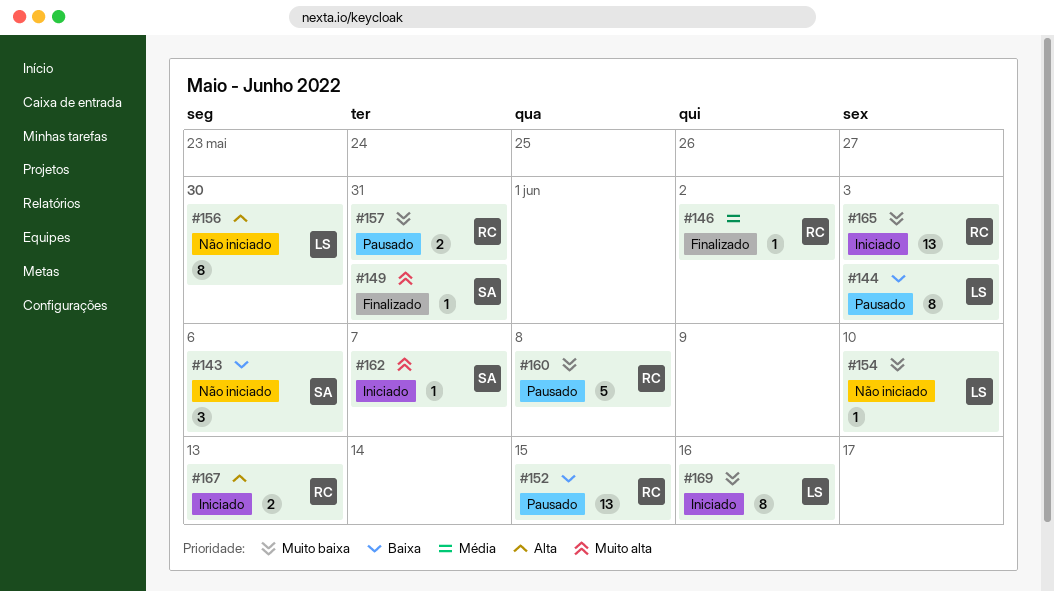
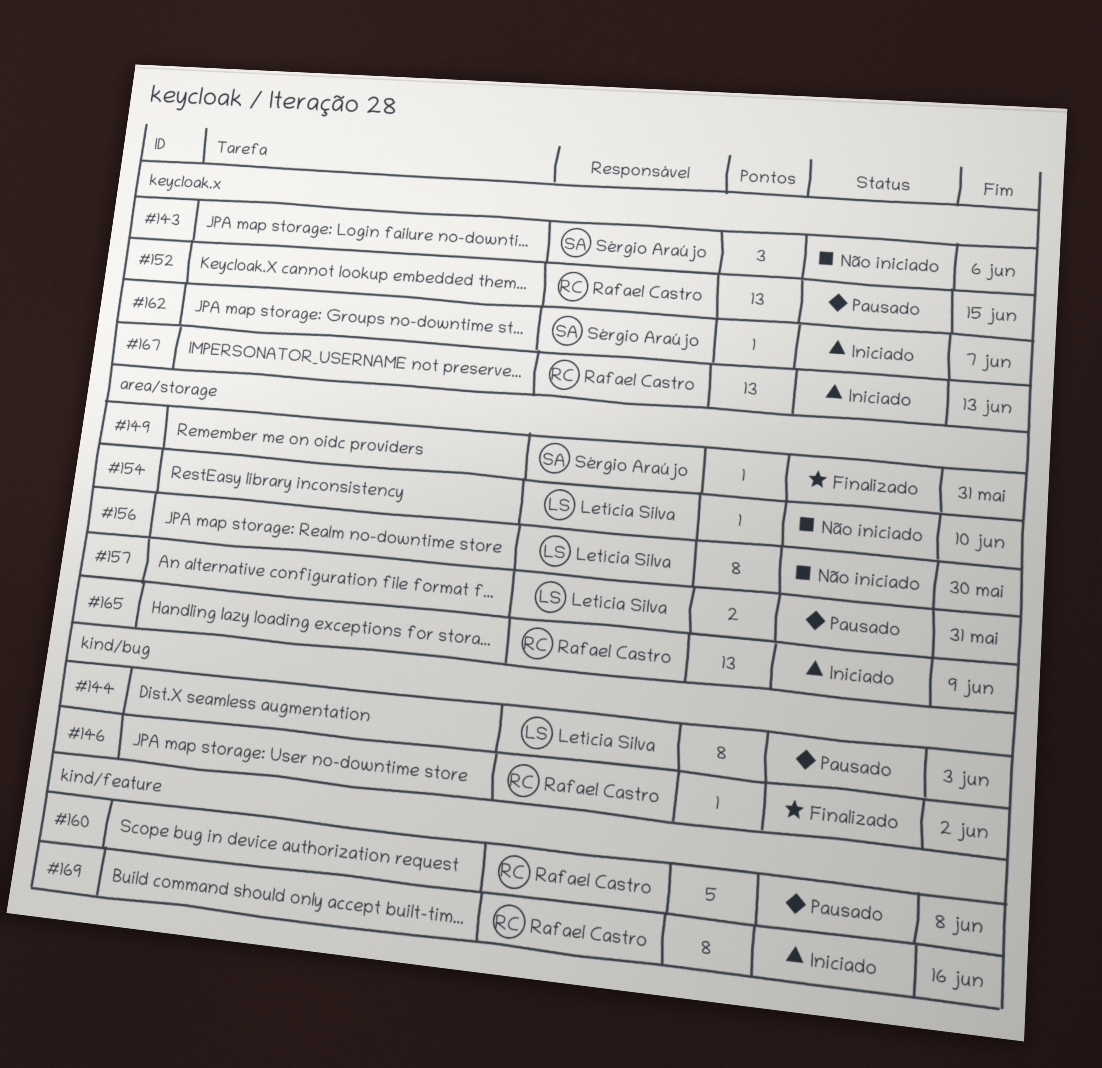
#157, owner: Rafael Castro -> Letícia Silva
#165, due: Jun 3 -> Jun 9
#167, estimate: 2 -> 13
#169, owner: Letícia Silva -> Rafael Castro

